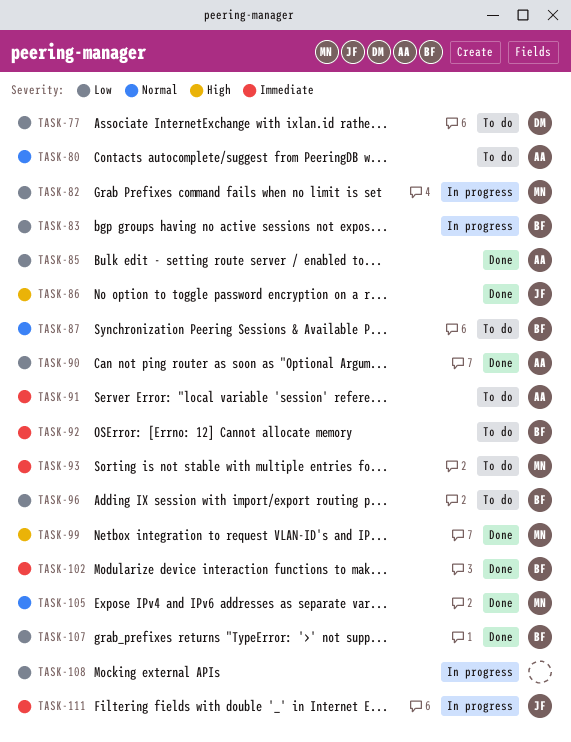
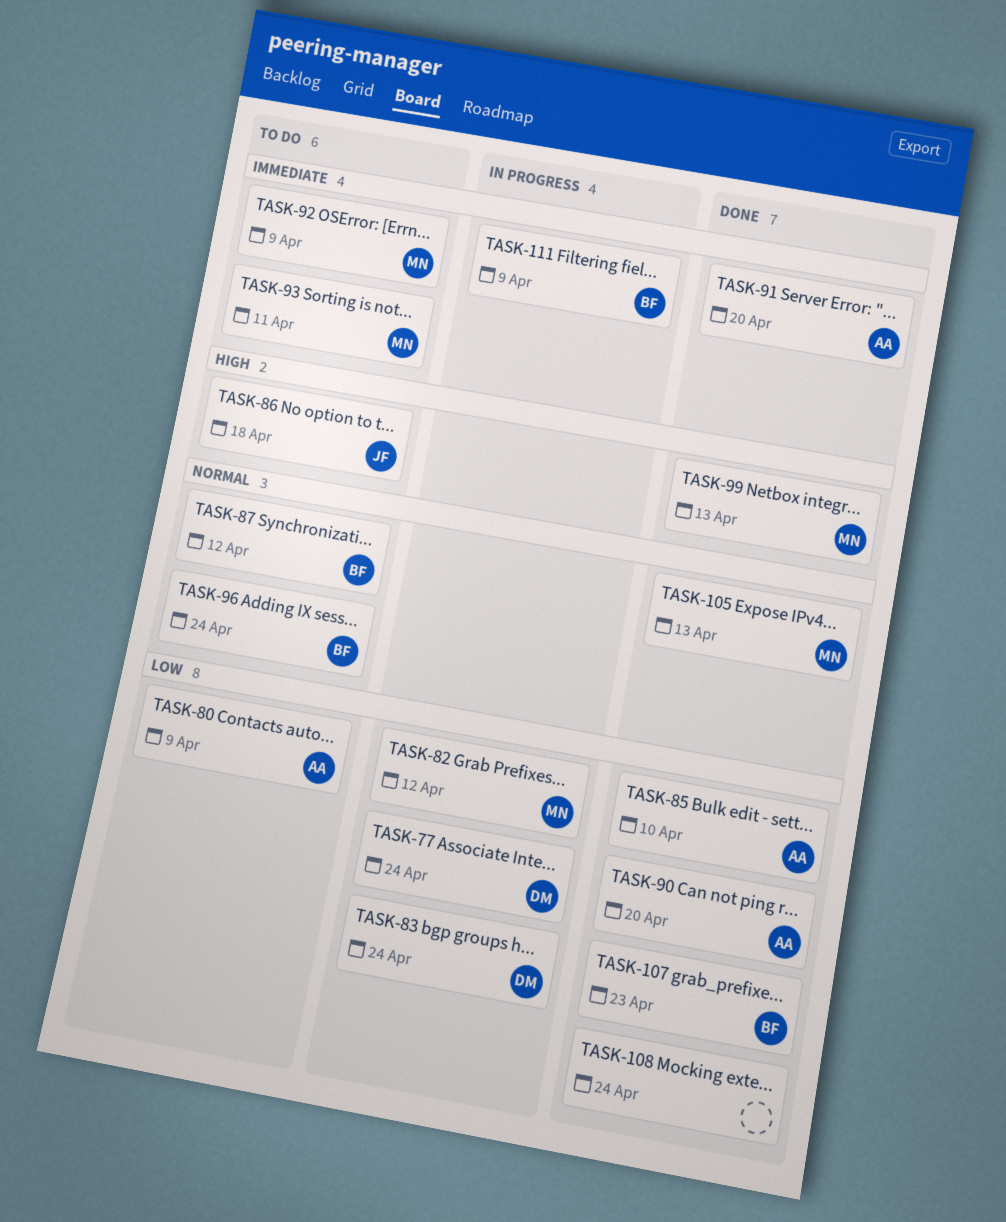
TASK-77, status: To do -> In progress
TASK-80, priority: Normal -> Low
TASK-83, owner: BF -> DM
TASK-86, status: Done -> To do
TASK-91, status: To do -> Done
TASK-92, owner: BF -> MN
TASK-96, priority: Low -> Normal
TASK-102: present -> none
TASK-108, status: In progress -> Done
TASK-111, owner: JF -> BF

